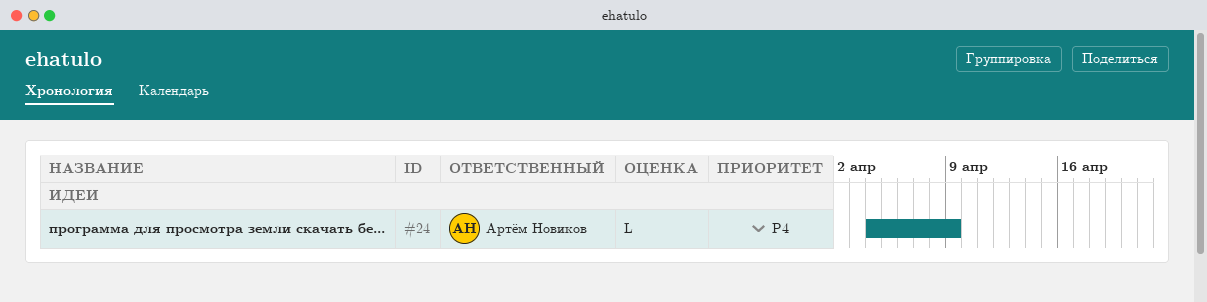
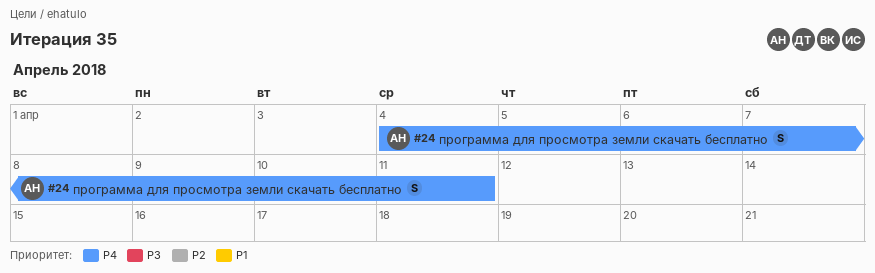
#24, estimate: L -> S
#24, due: Apr 9 -> Apr 11

